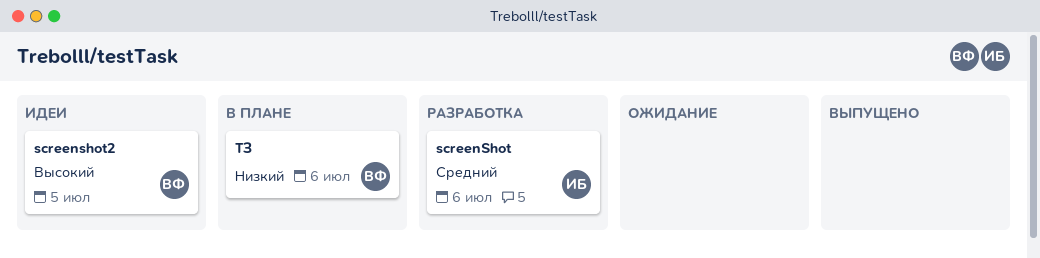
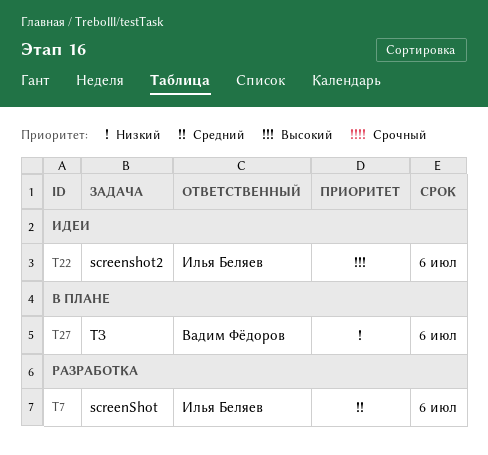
screenshot2, owner: Вадим Фёдоров -> Илья Беляев
screenshot2, due: Jul 5 -> Jul 6

